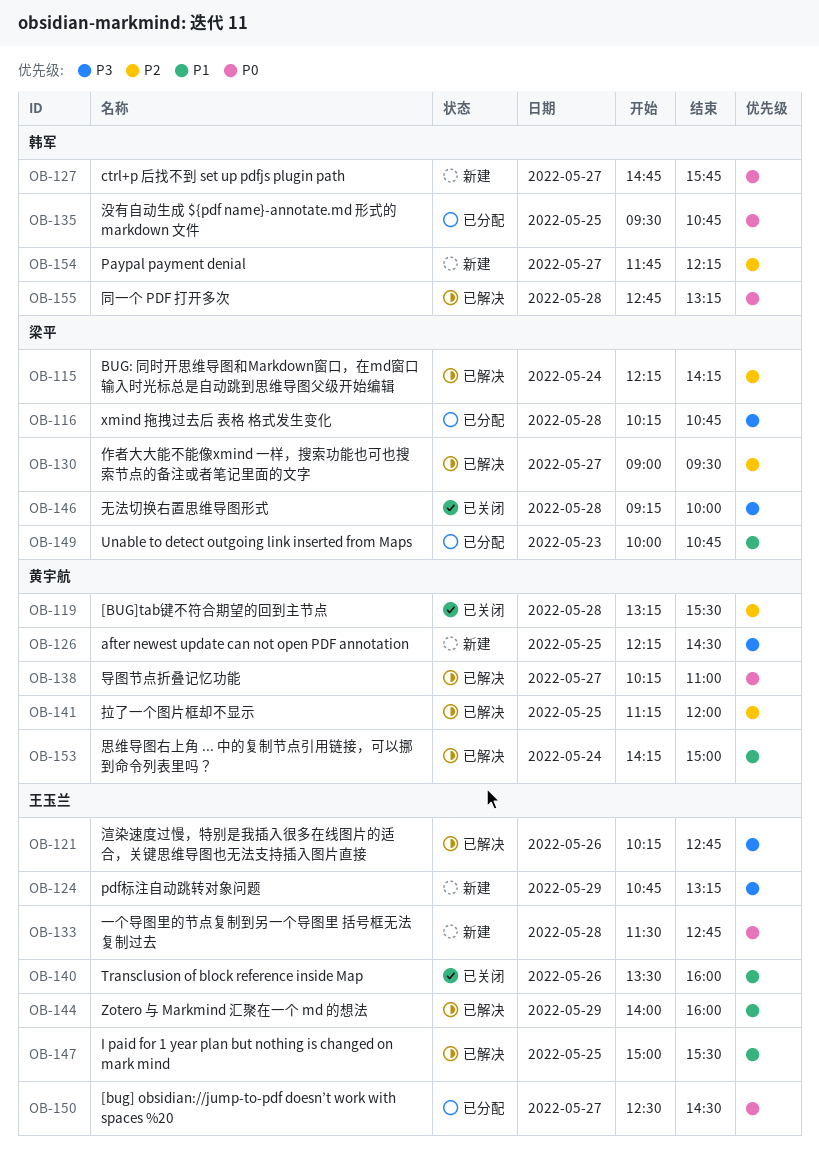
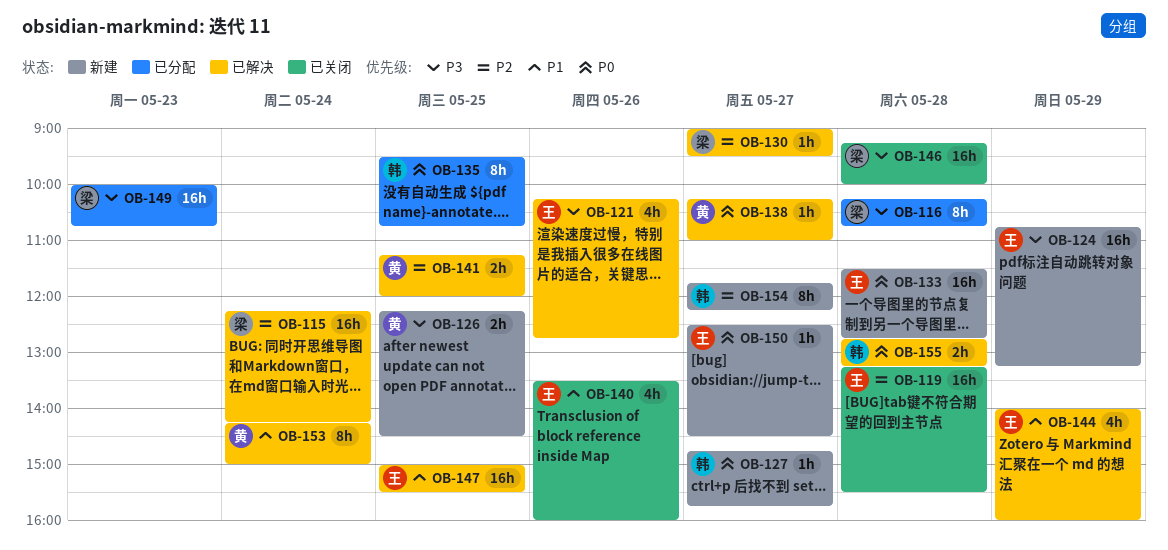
OB-119, owner: 黄宇航 -> 王玉兰
OB-149, priority: P1 -> P3
OB-150, status: 已分配 -> 新建

